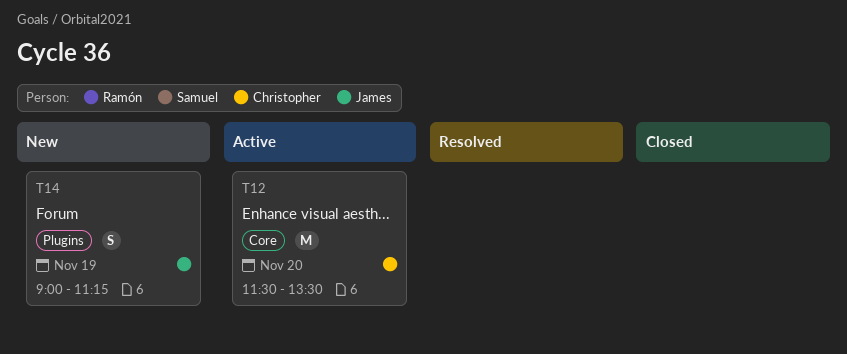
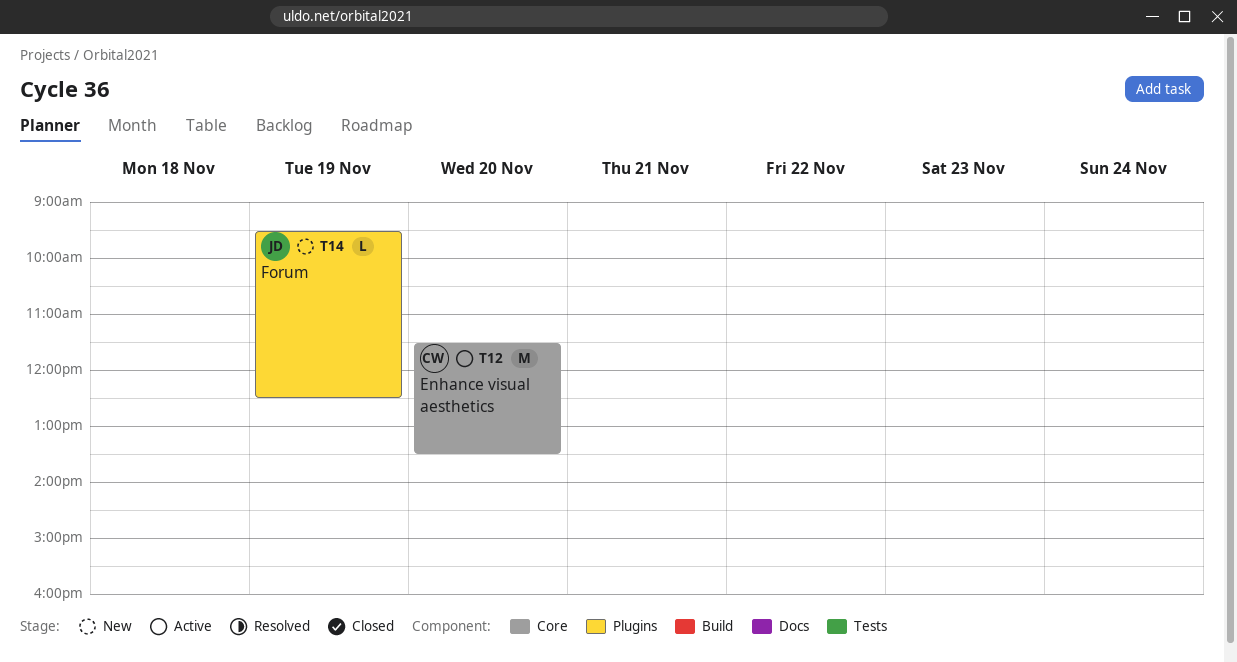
T14, estimate: S -> L
T14, begins: 09:00 -> 09:30
T14, ends: 11:15 -> 12:30

